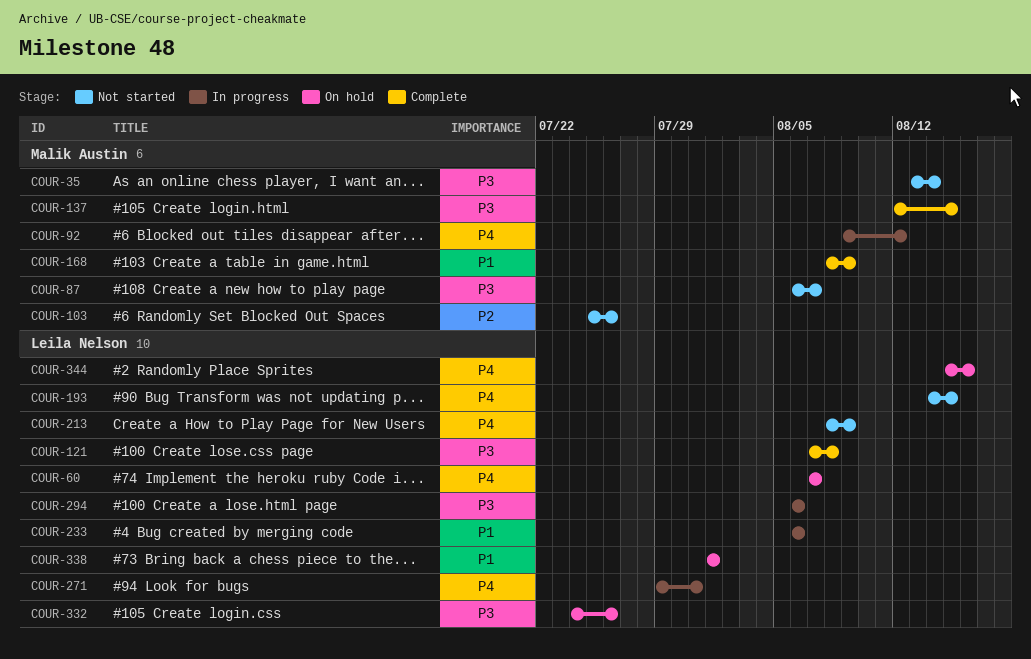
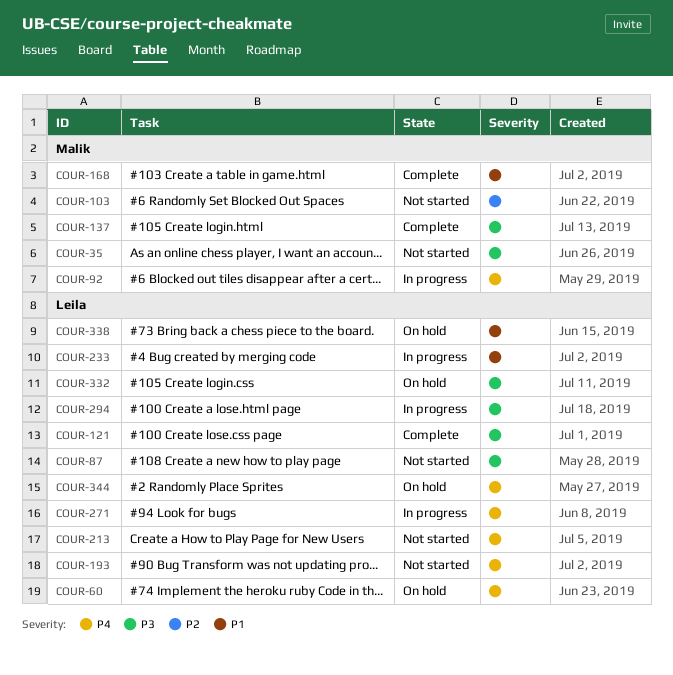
COUR-87, owner: Malik Austin -> Leila Nelson

